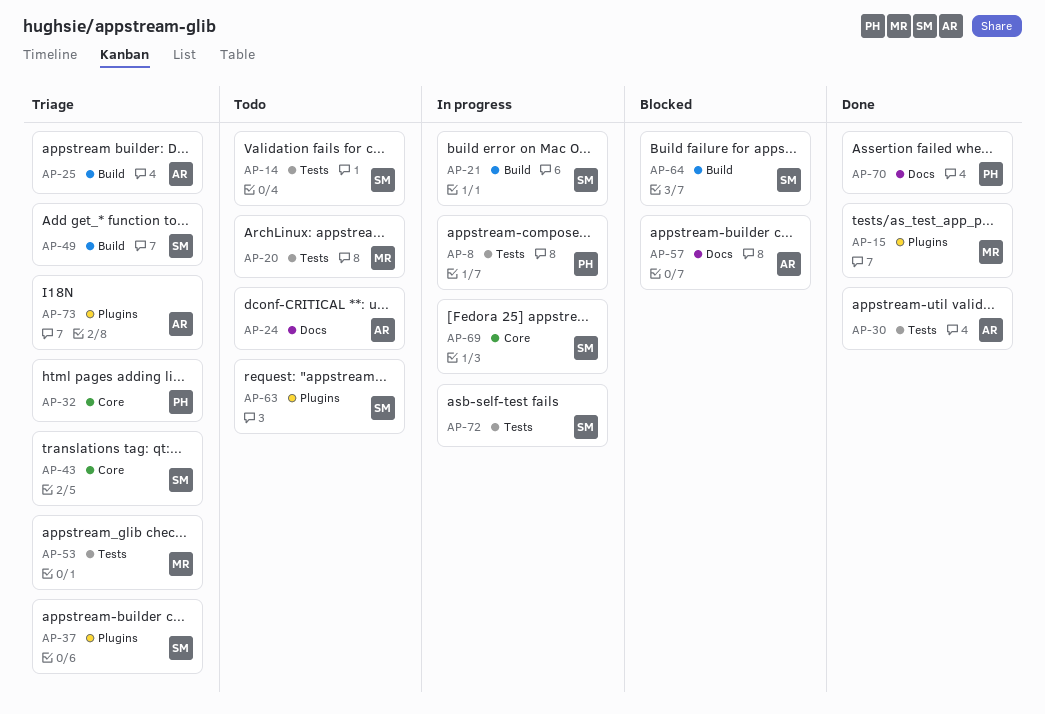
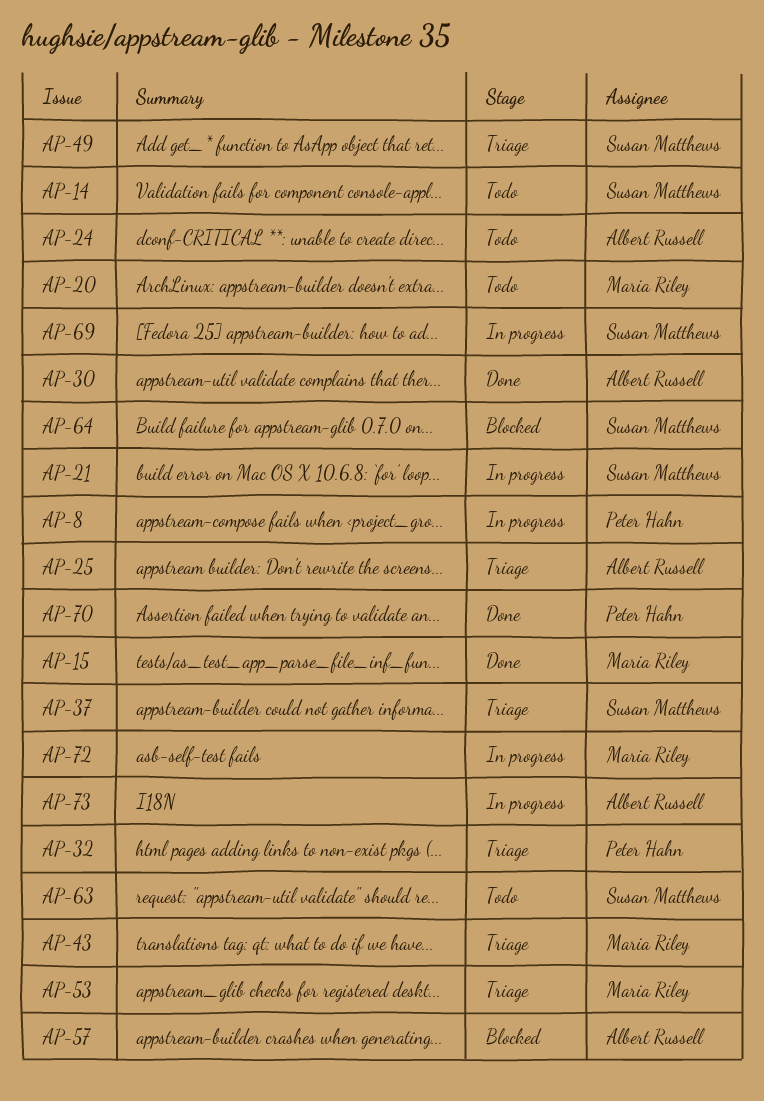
AP-43, owner: Susan Matthews -> Maria Riley
AP-72, owner: Susan Matthews -> Maria Riley
AP-73, status: Triage -> In progress

